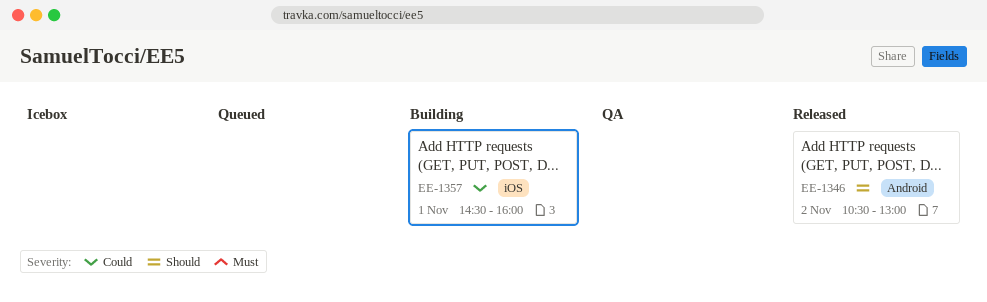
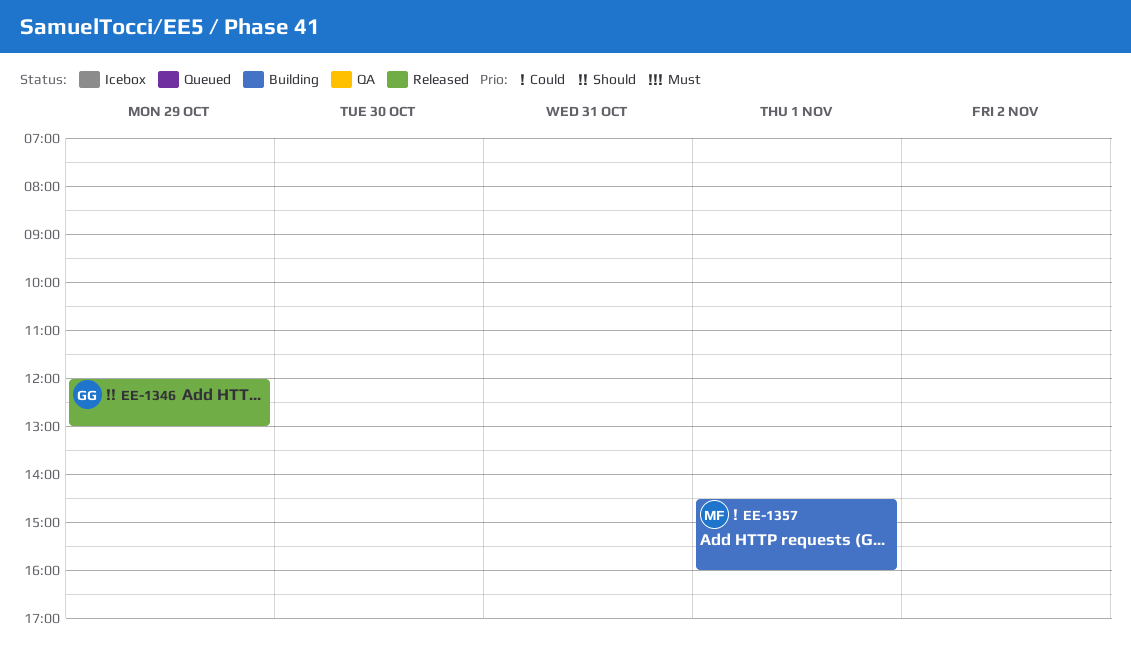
EE-1346, day: Nov 2 -> Oct 29
EE-1346, begins: 10:30 -> 12:00

